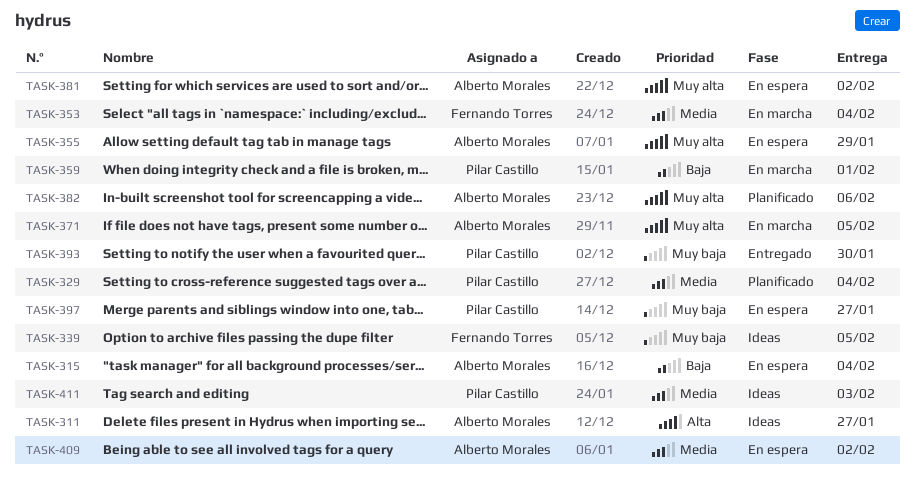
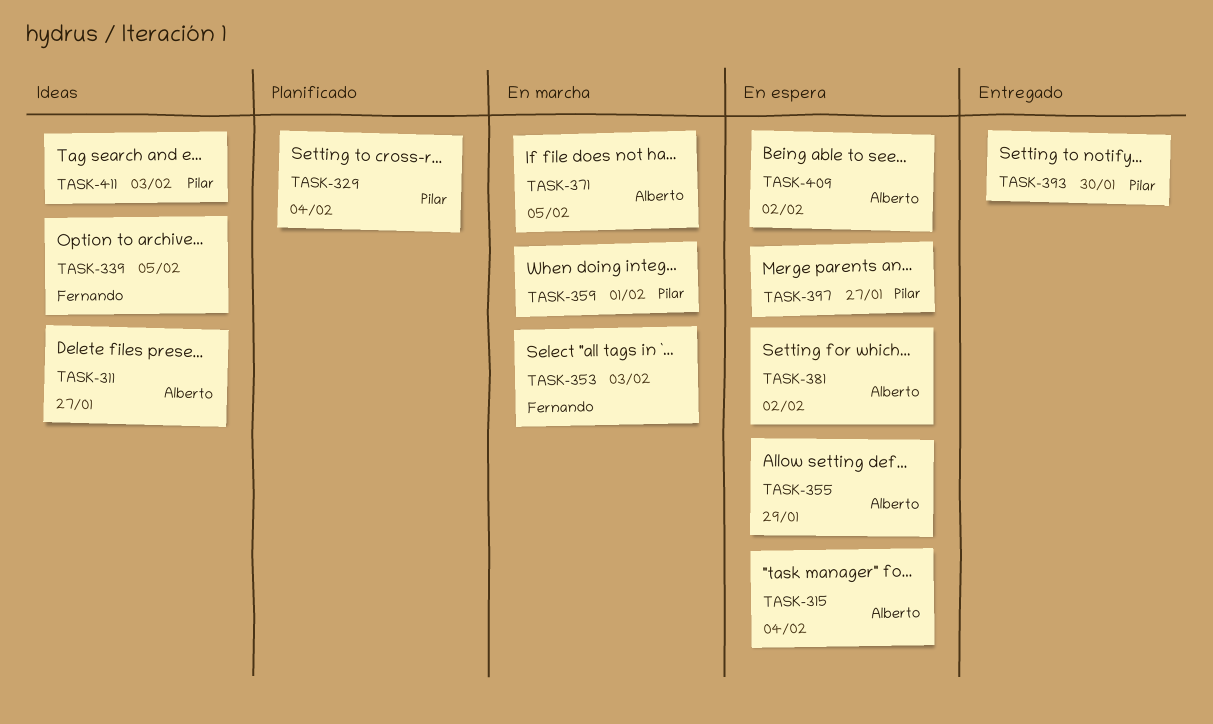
TASK-353, due: Feb 4 -> Feb 3
TASK-382: present -> none

